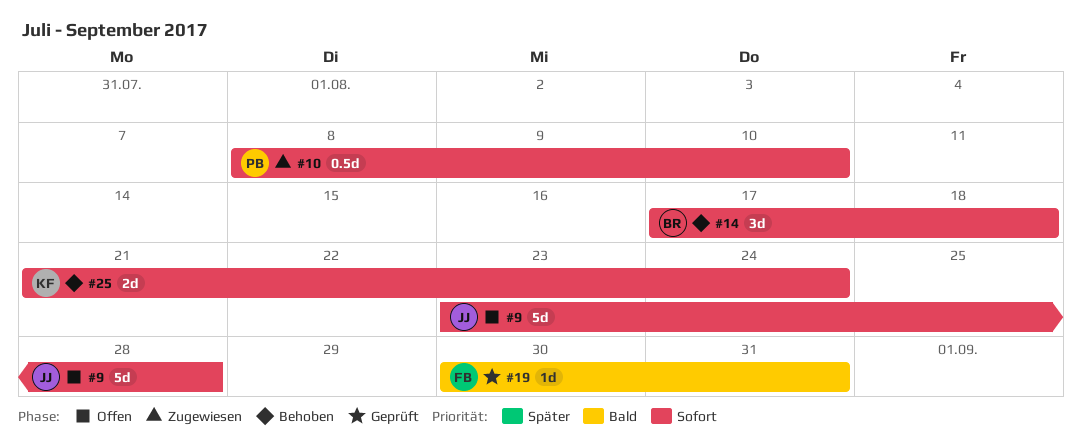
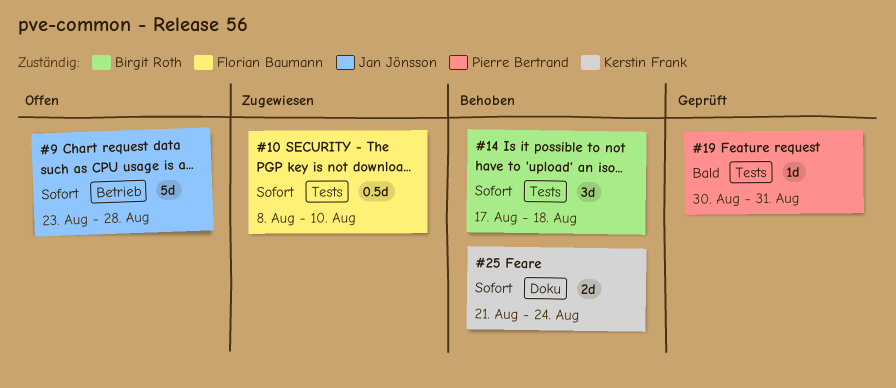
#10, owner: Pierre Bertrand -> Florian Baumann
#19, owner: Florian Baumann -> Pierre Bertrand

